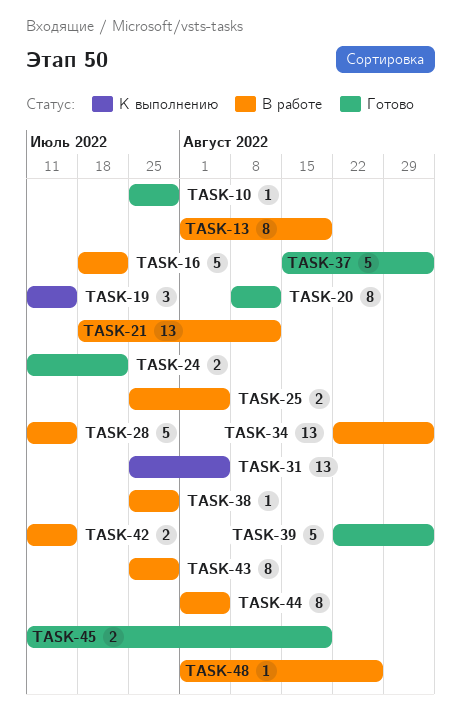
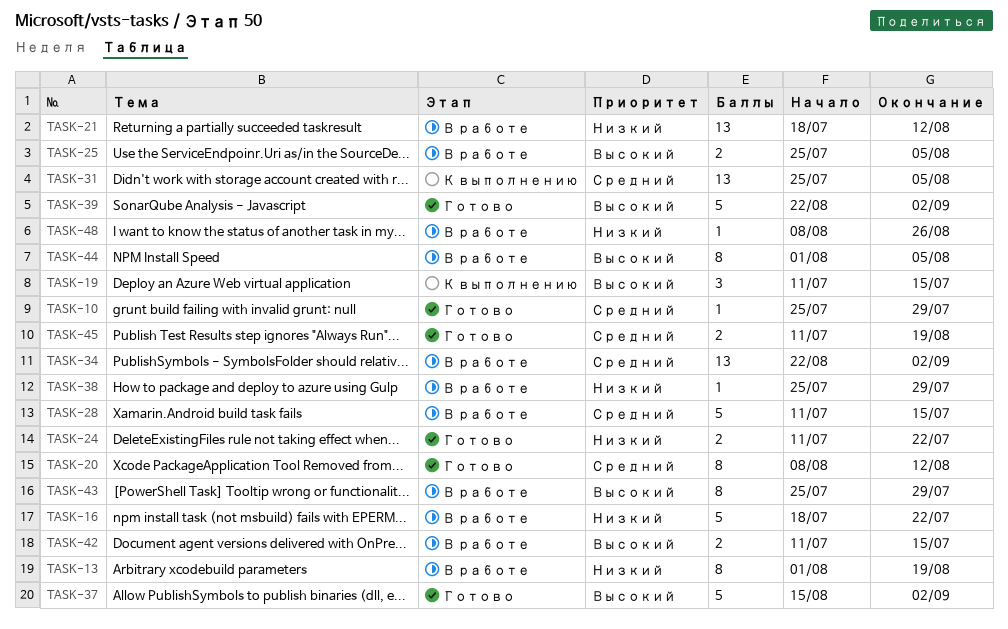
TASK-48, start: Aug 1 -> Aug 8

